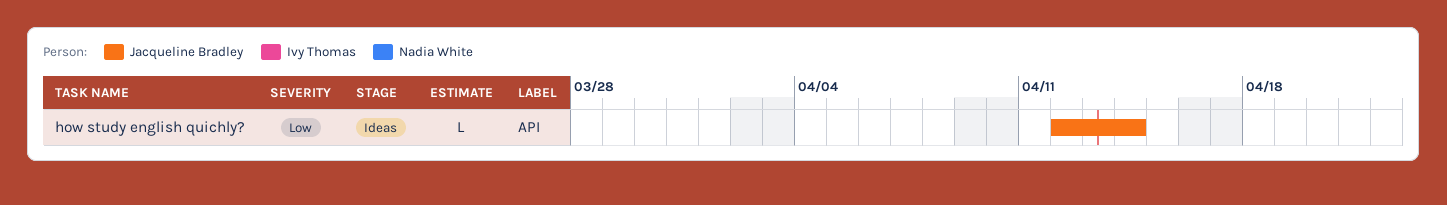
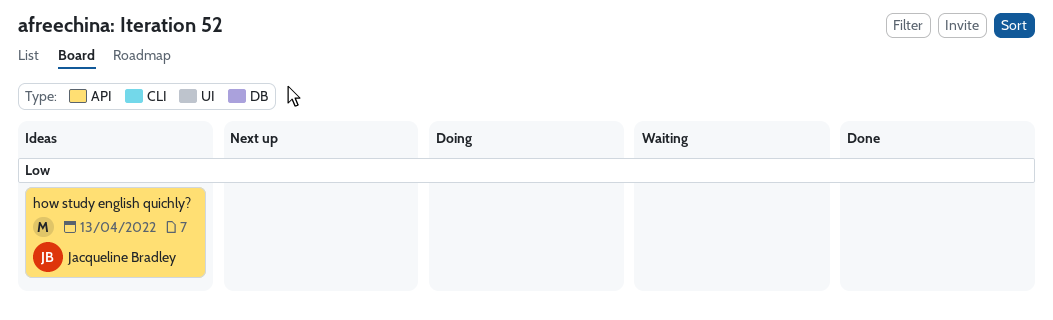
how study english quichly?, estimate: L -> M
how study english quichly?, due: Apr 14 -> Apr 13

